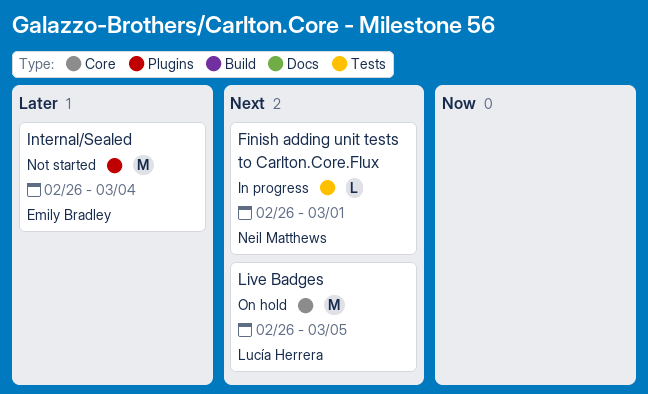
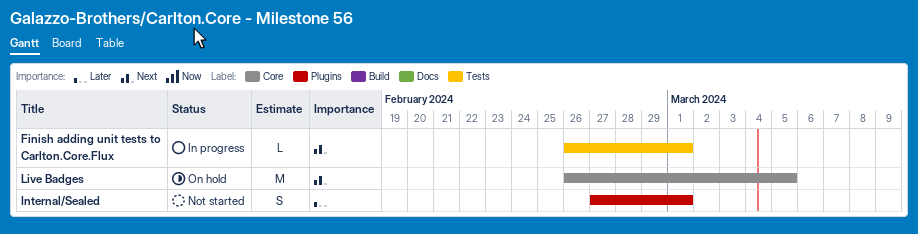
Internal/Sealed, estimate: M -> S
Internal/Sealed, start: Feb 26 -> Feb 27
Internal/Sealed, due: Mar 4 -> Mar 1

